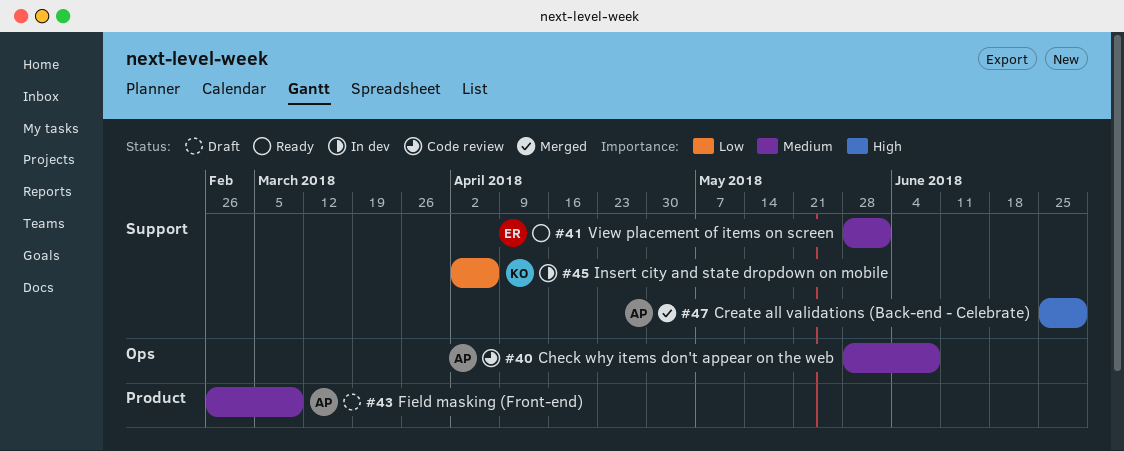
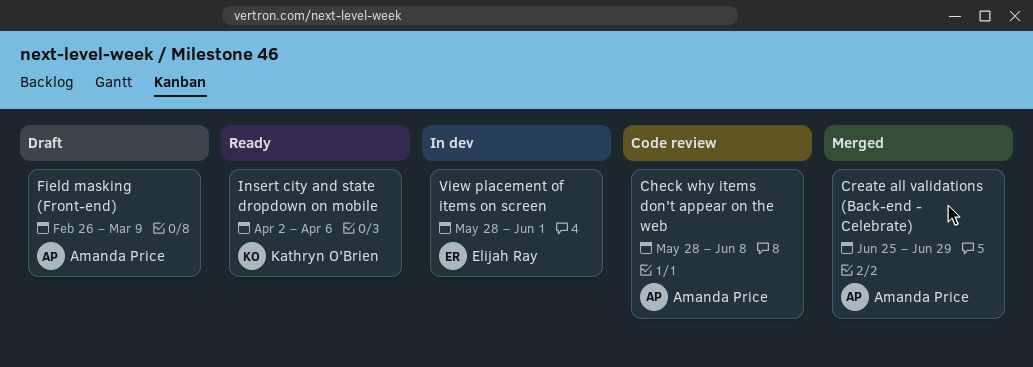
Insert city and state dropdown on mobile, status: In dev -> Ready
View placement of items on screen, status: Ready -> In dev

